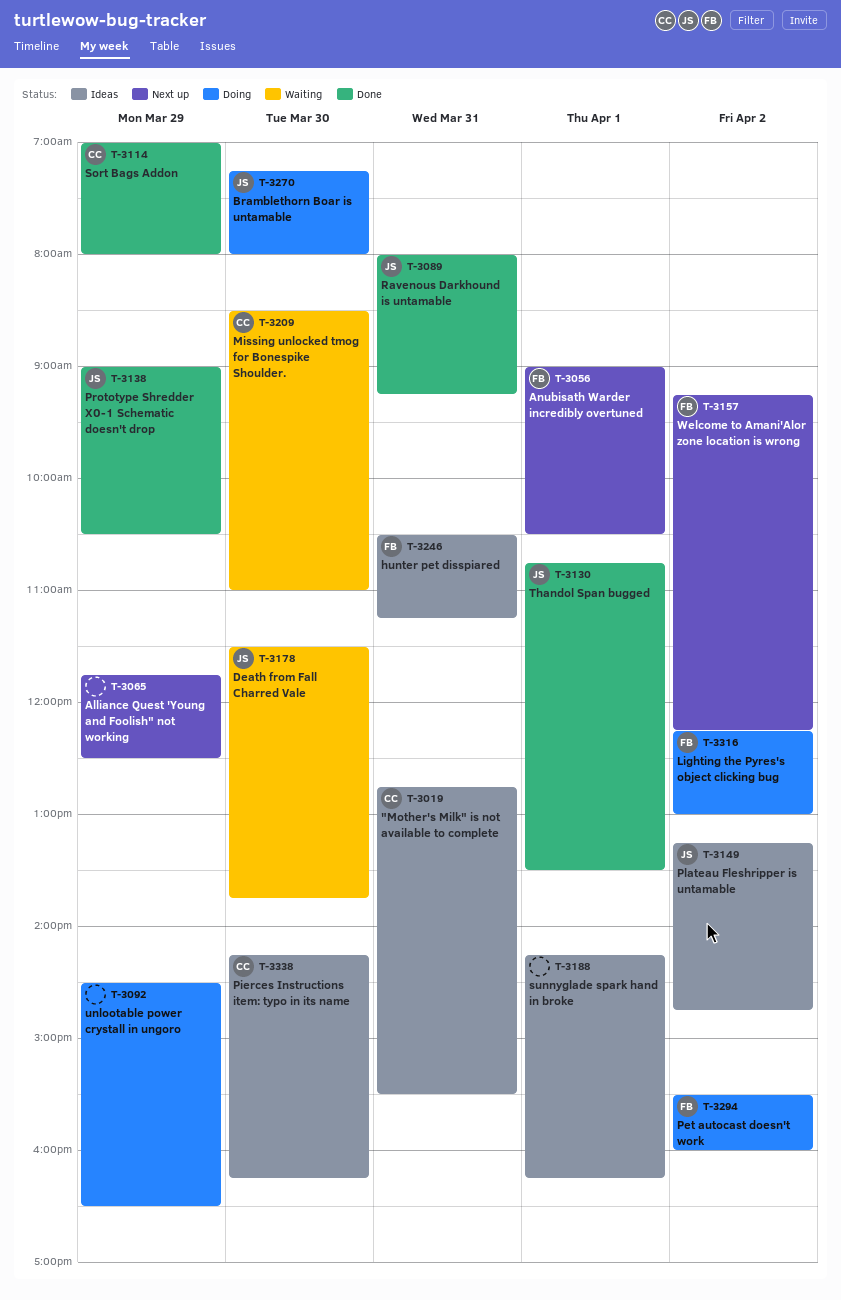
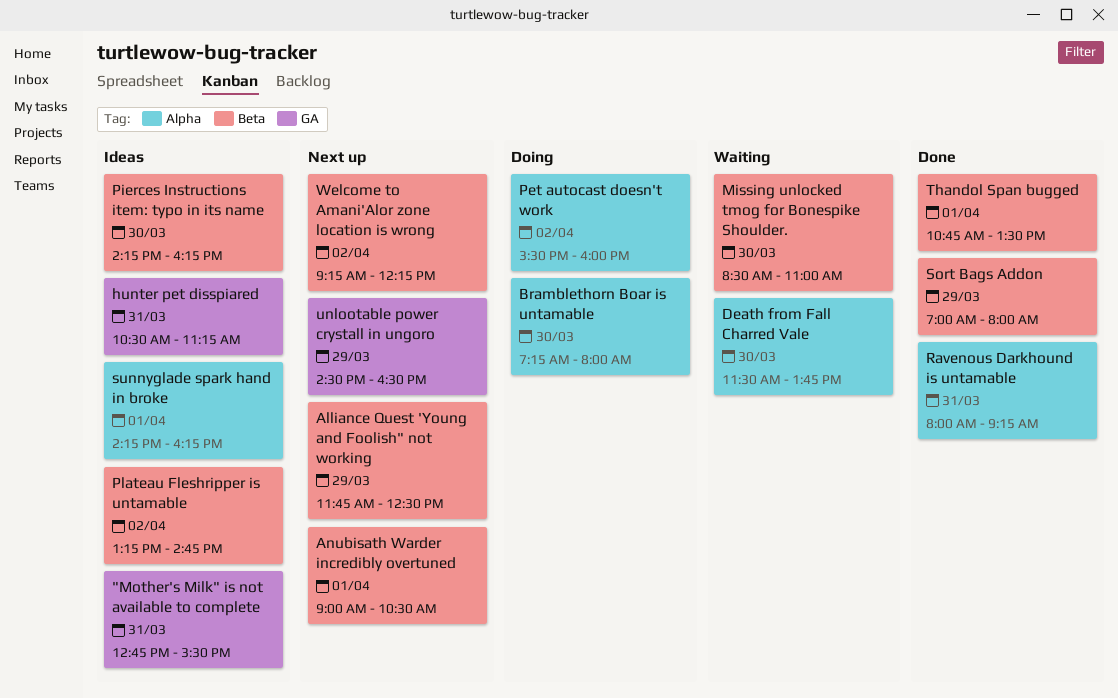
Lighting the Pyres's object clicking bug: present -> none
Prototype Shredder X0-1 Schematic doesn't drop: present -> none
unlootable power crystall in ungoro, status: Doing -> Next up

